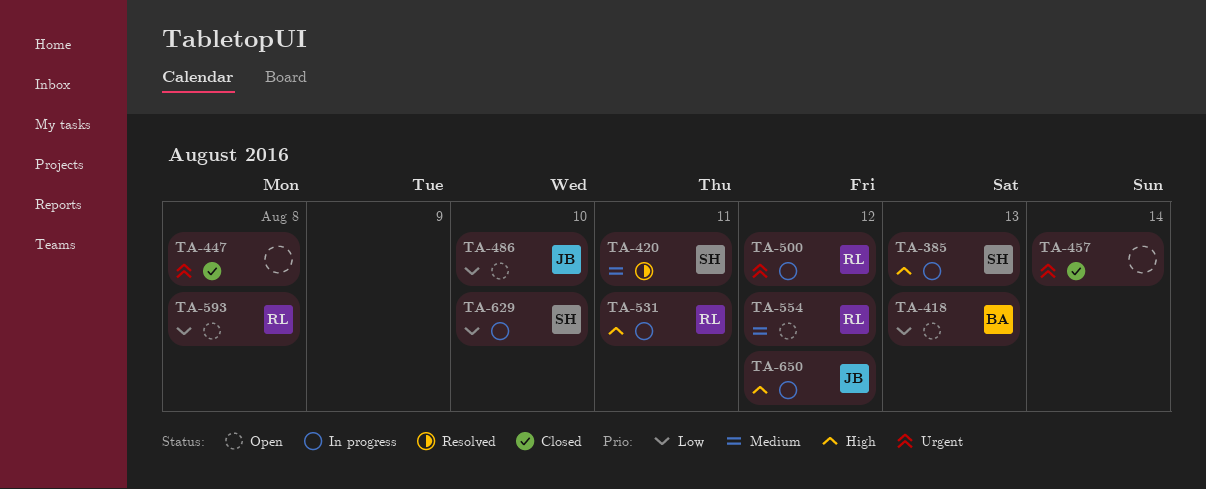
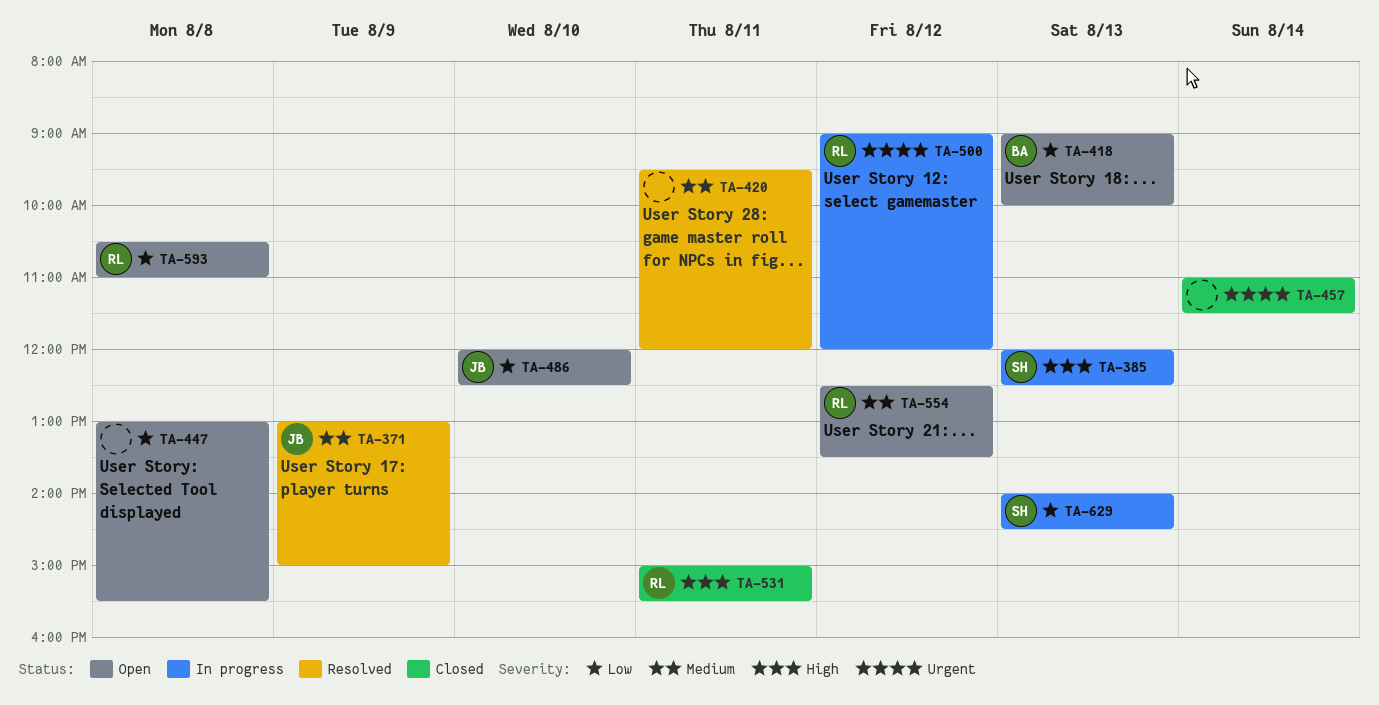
TA-371: none -> present
TA-420, owner: SH -> none
TA-447, status: Closed -> Open
TA-447, priority: Urgent -> Low
TA-531, status: In progress -> Closed
TA-629, day: Aug 10 -> Aug 13
TA-650: present -> none

